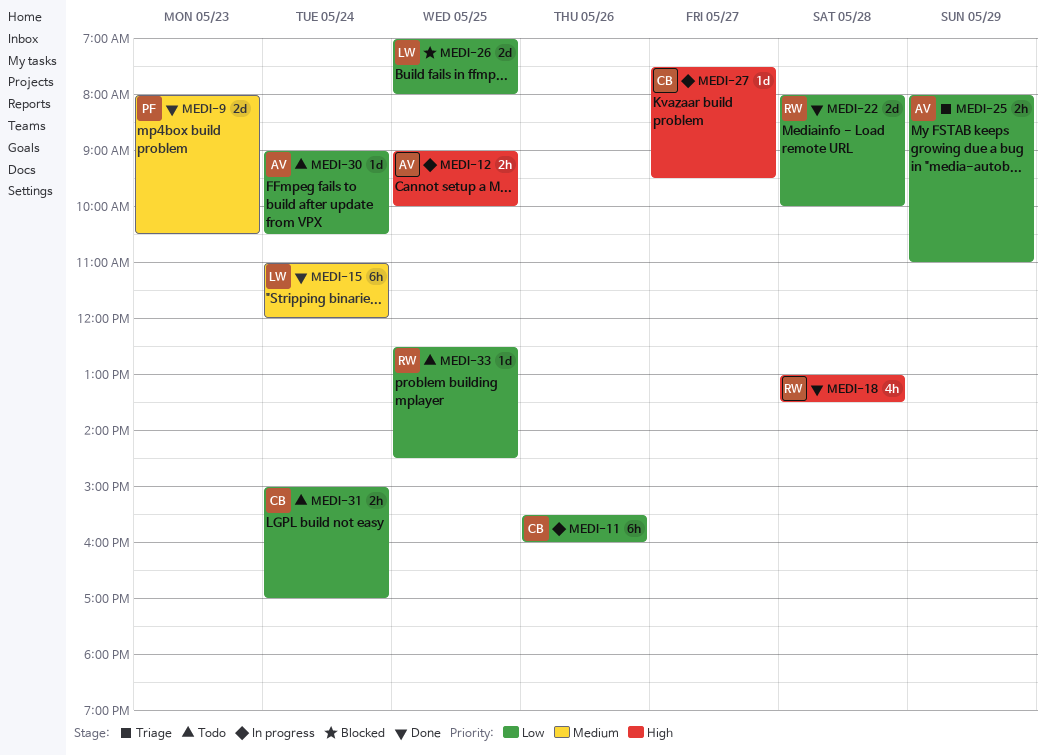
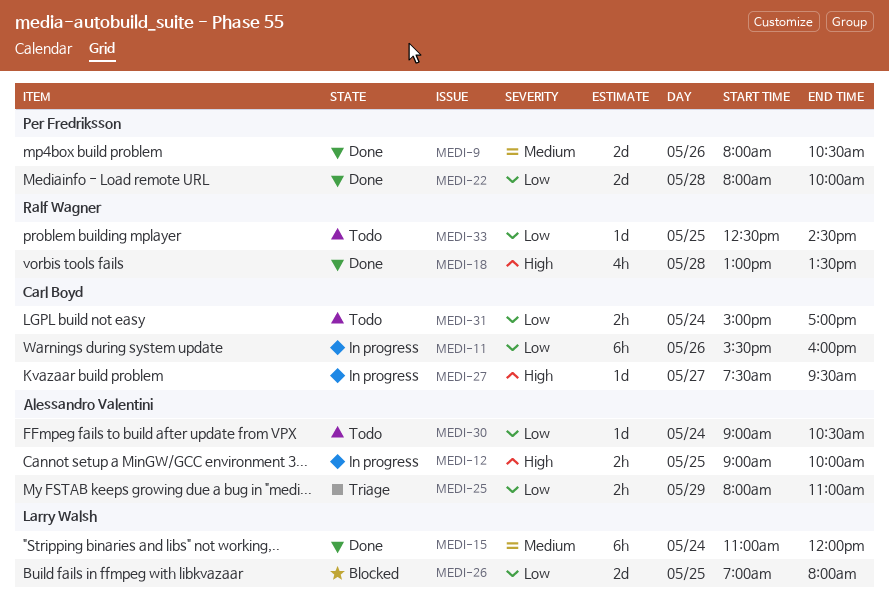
MEDI-9, day: May 23 -> May 26
MEDI-22, owner: Ralf Wagner -> Per Fredriksson

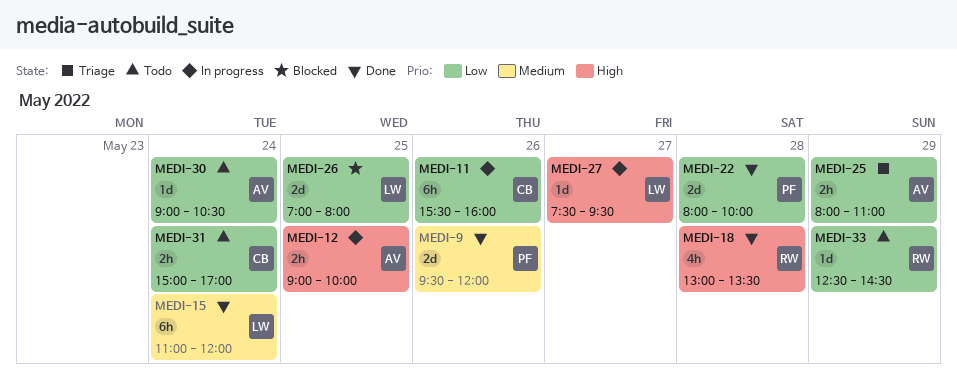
MEDI-9, begins: 08:00 -> 09:30
MEDI-9, ends: 10:30 -> 12:00
MEDI-27, owner: Carl Boyd -> Larry Walsh
MEDI-33, day: May 25 -> May 29

